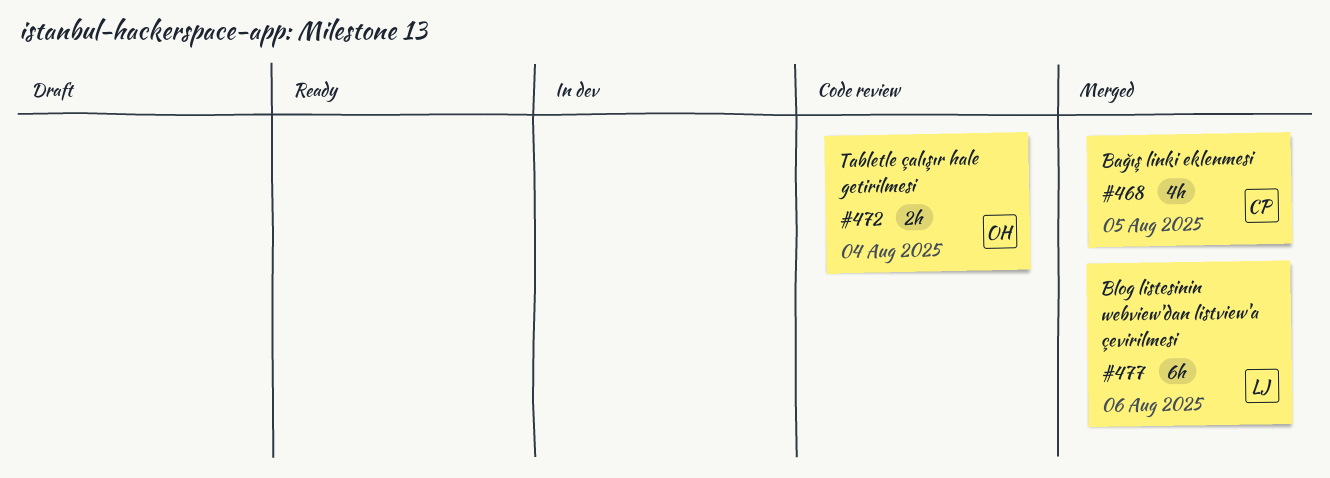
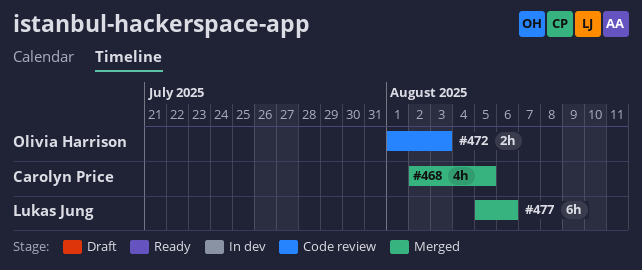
#472, due: Aug 4 -> Aug 3

